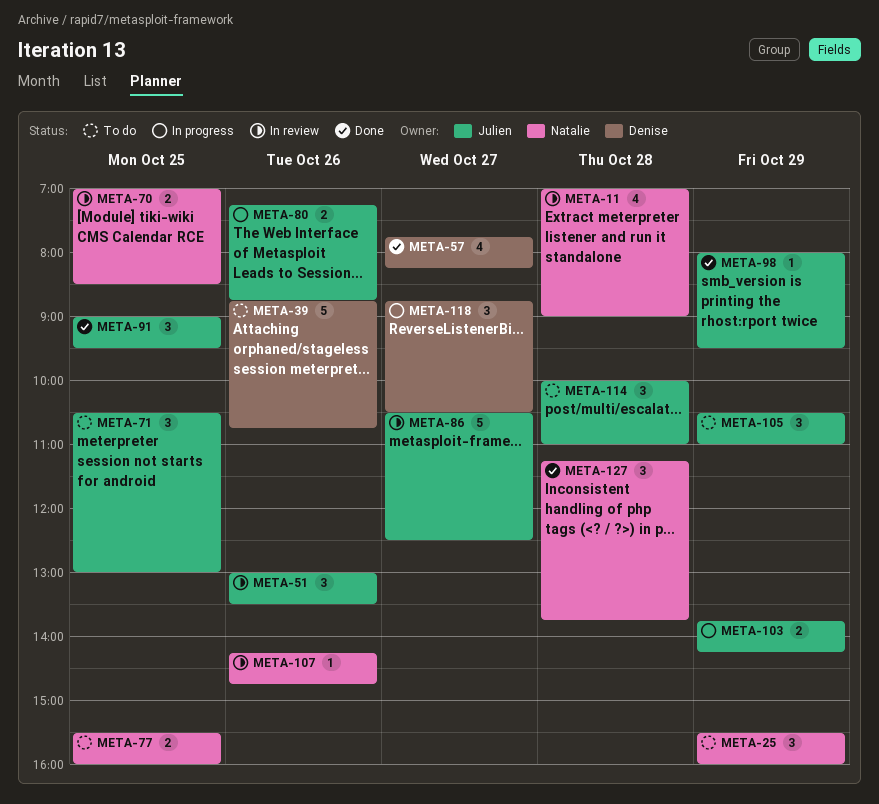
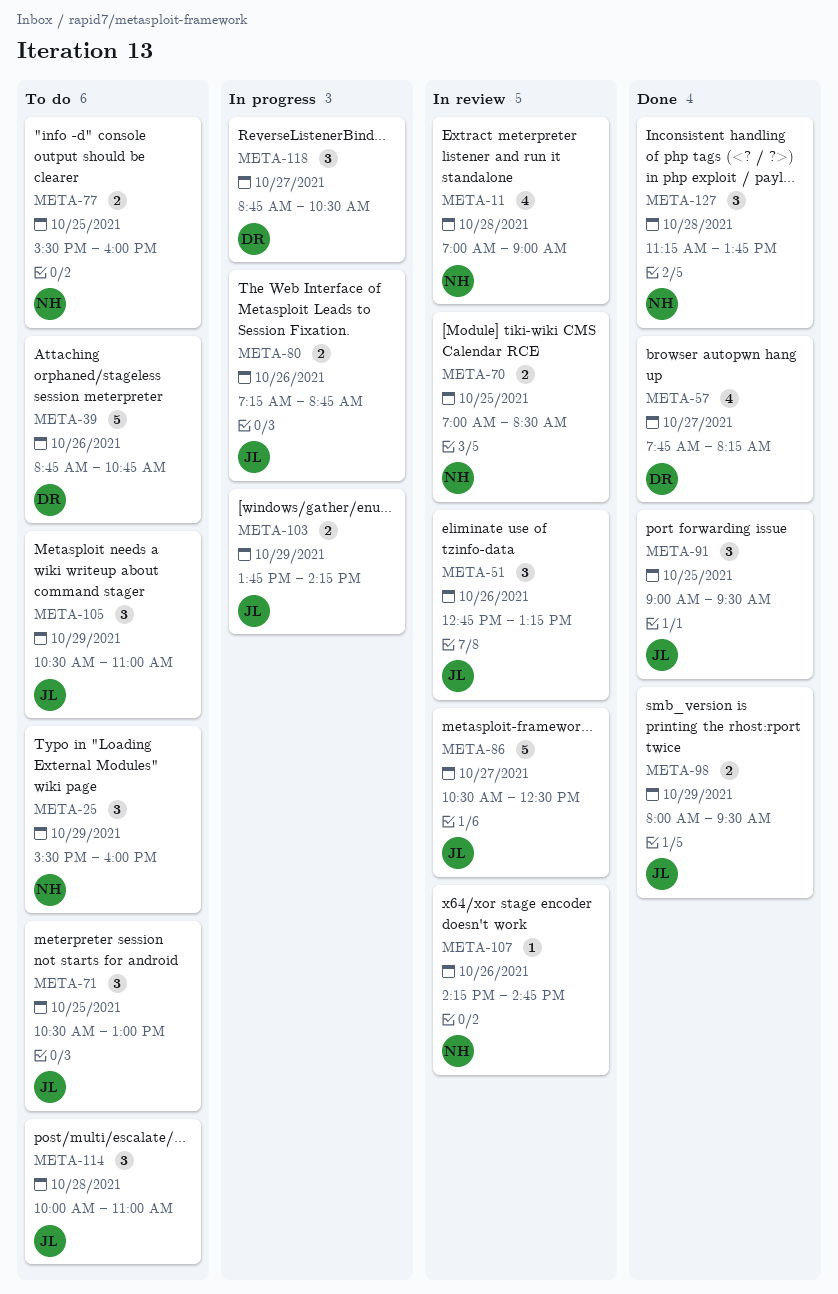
META-51, begins: 13:00 -> 12:45
META-51, ends: 13:30 -> 13:15
META-98, estimate: 1 -> 2

